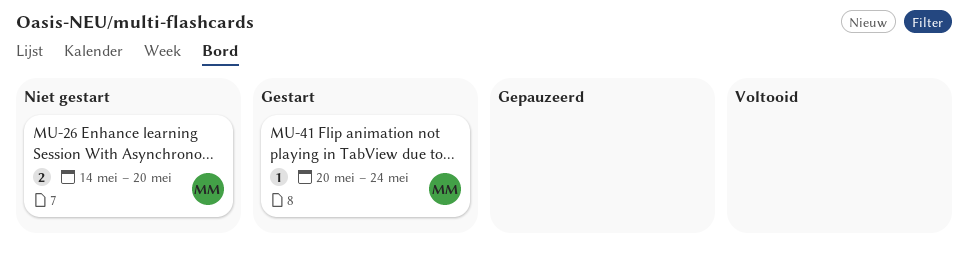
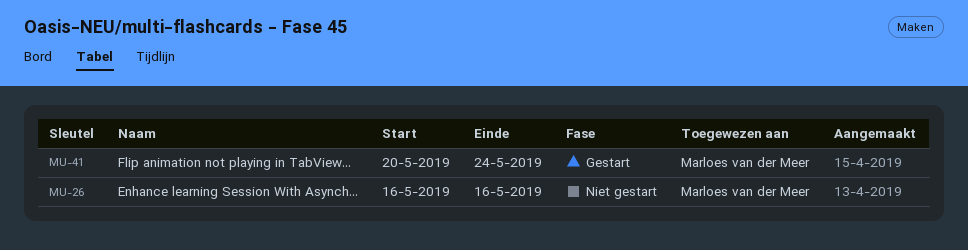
MU-26, start: May 14 -> May 16
MU-26, due: May 20 -> May 16

